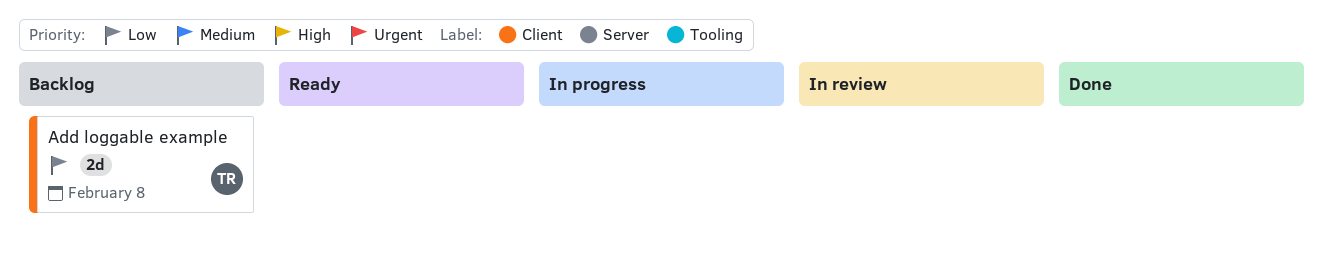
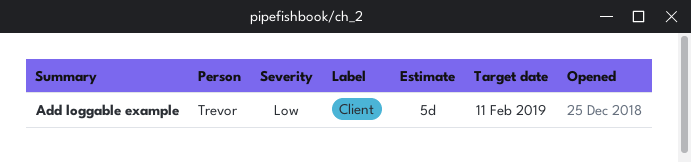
Add loggable example, estimate: 2d -> 5d
Add loggable example, due: Feb 8 -> Feb 11

